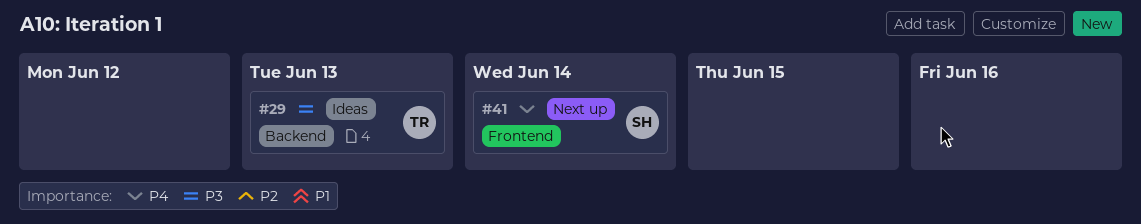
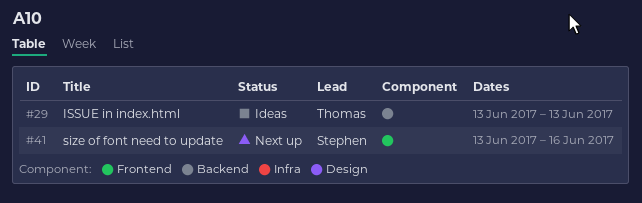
#41, due: Jun 14 -> Jun 16

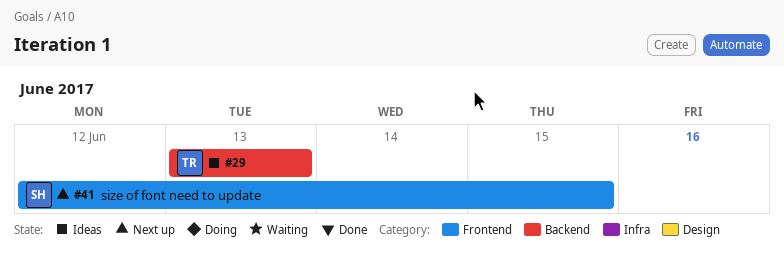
#41, start: Jun 13 -> Jun 12
#41, due: Jun 16 -> Jun 15

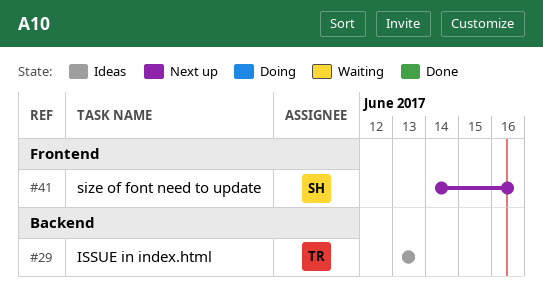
#41, start: Jun 12 -> Jun 14
#41, due: Jun 15 -> Jun 16

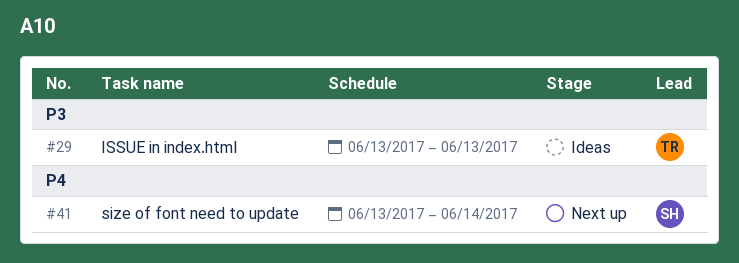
#41, start: Jun 14 -> Jun 13
#41, due: Jun 16 -> Jun 14

